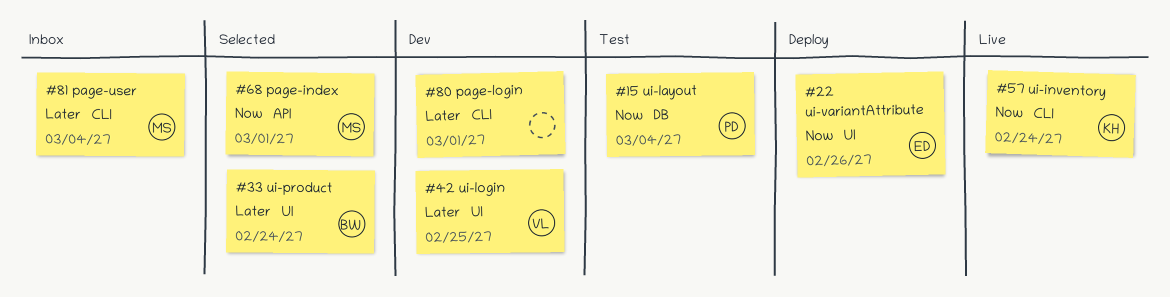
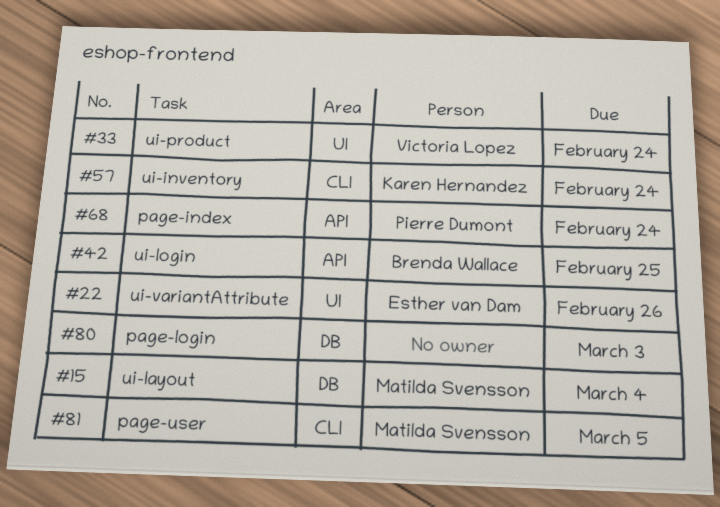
#15, owner: Pierre Dumont -> Matilda Svensson
#33, owner: Brenda Wallace -> Victoria Lopez
#42, owner: Victoria Lopez -> Brenda Wallace
#42, label: UI -> API
#68, owner: Matilda Svensson -> Pierre Dumont
#68, due: Mar 1 -> Feb 24
#80, label: CLI -> DB
#80, due: Mar 1 -> Mar 3
#81, due: Mar 4 -> Mar 5

